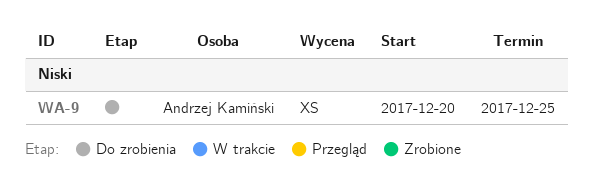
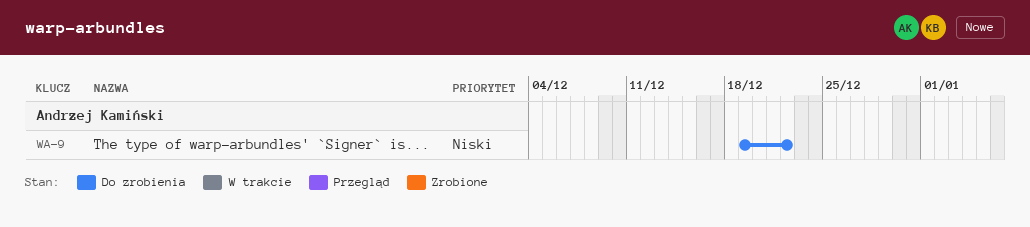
WA-9, start: Dec 20 -> Dec 19
WA-9, due: Dec 25 -> Dec 22

